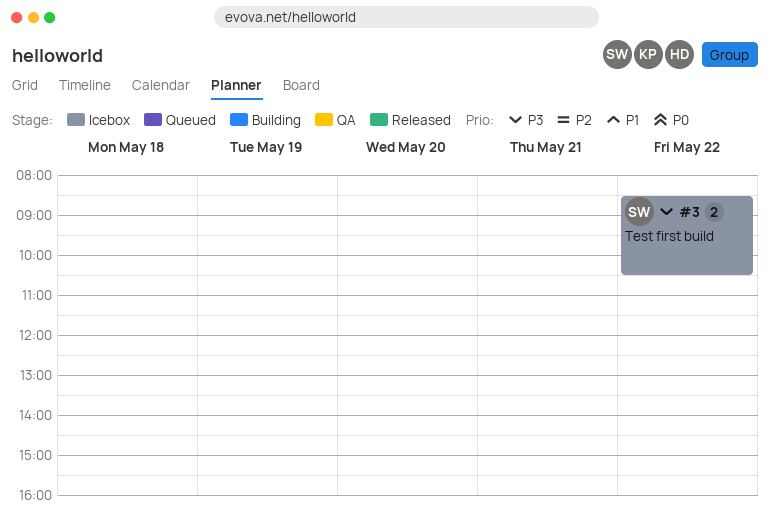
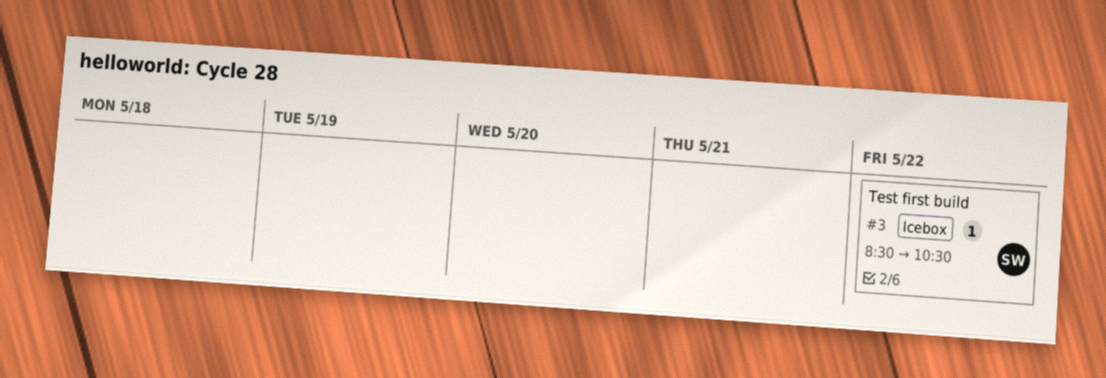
#3, estimate: 2 -> 1

